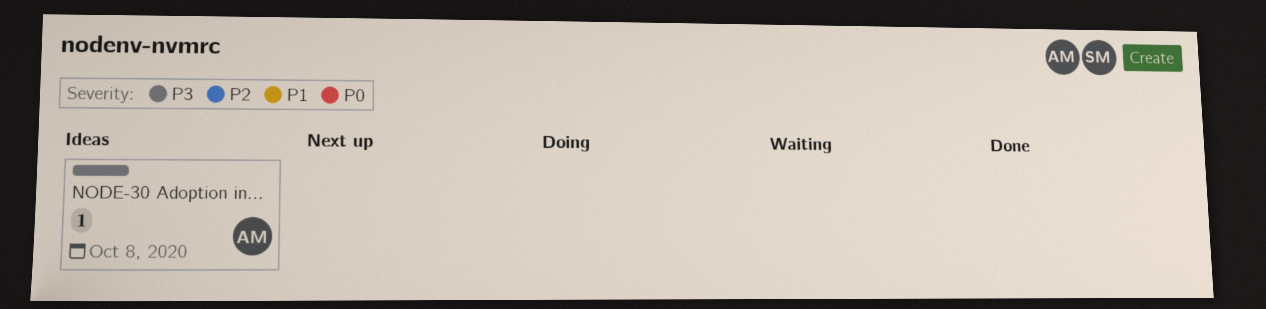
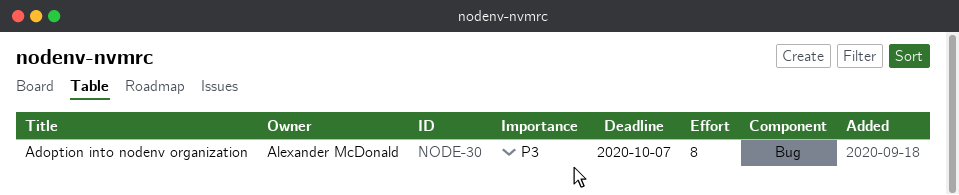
NODE-30, estimate: 1 -> 8
NODE-30, due: Oct 8 -> Oct 7

